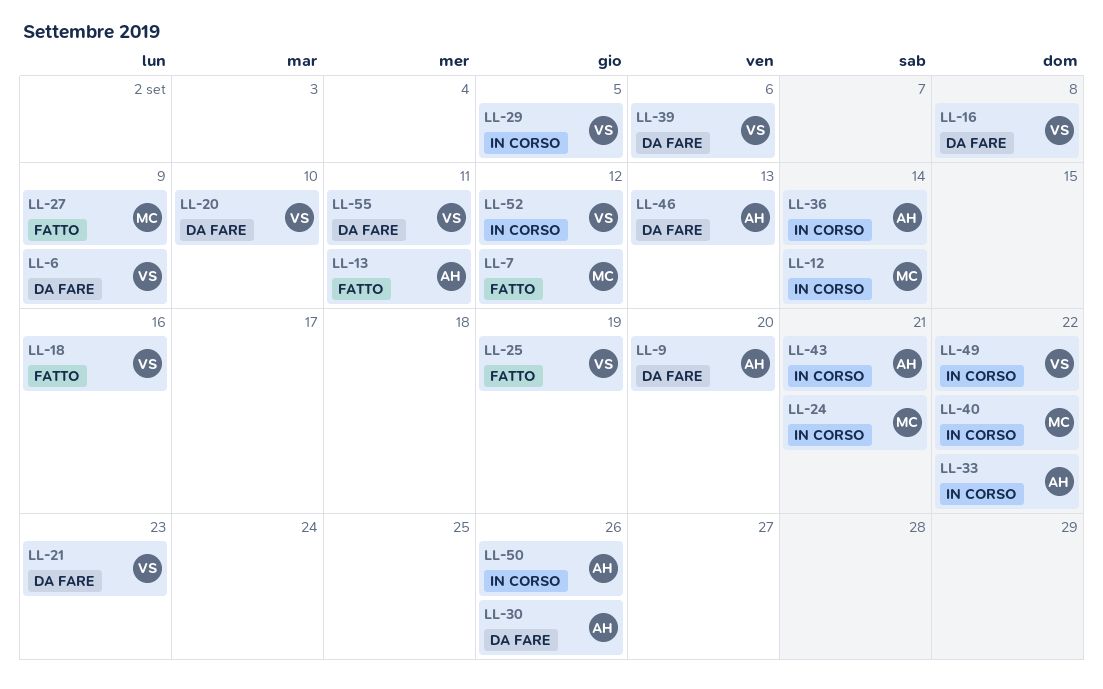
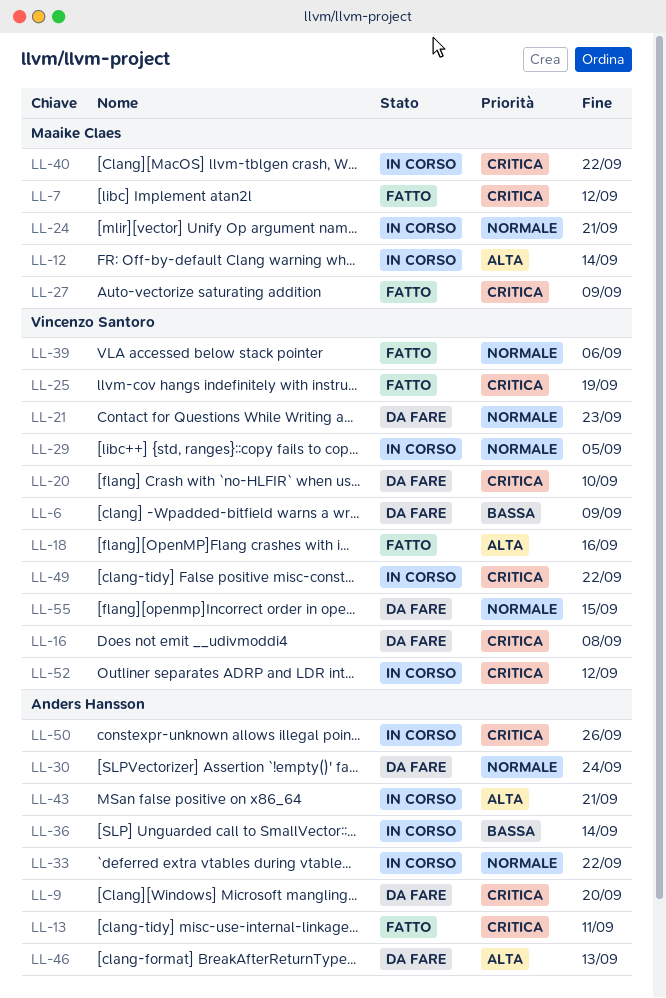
LL-30, due: Sep 26 -> Sep 24
LL-39, status: Da fare -> Fatto
LL-55, due: Sep 11 -> Sep 15

